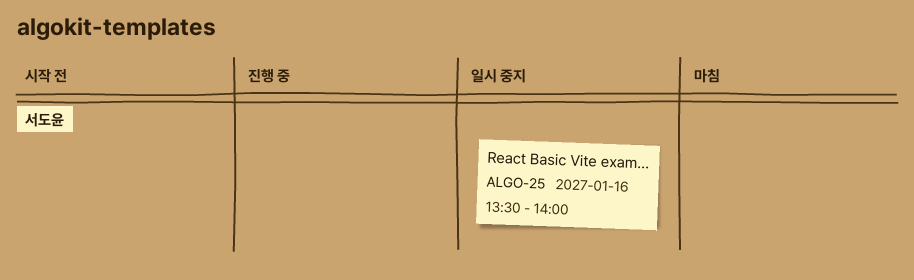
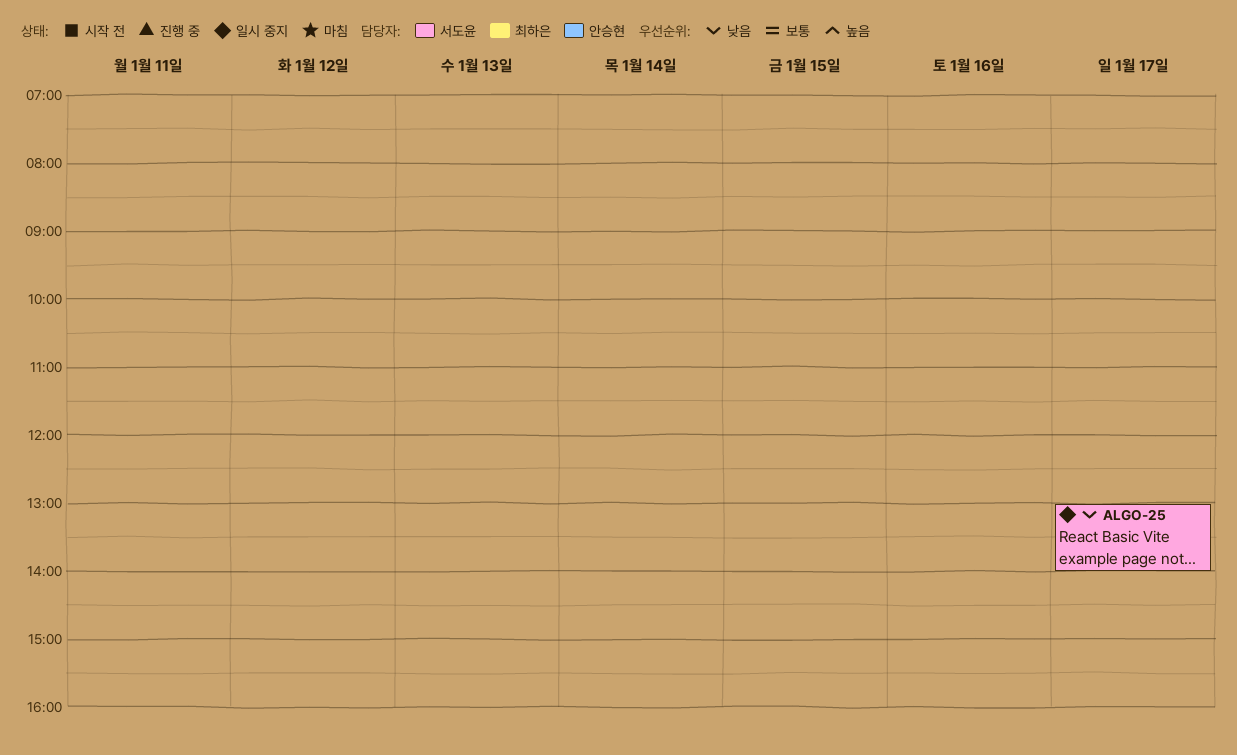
ALGO-25, day: Jan 16 -> Jan 17
ALGO-25, begins: 13:30 -> 13:00

